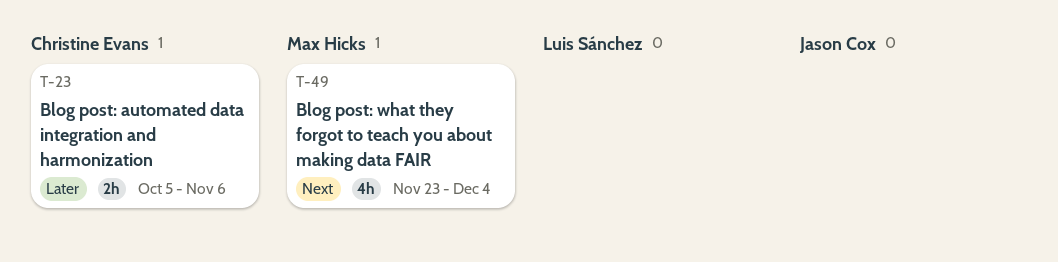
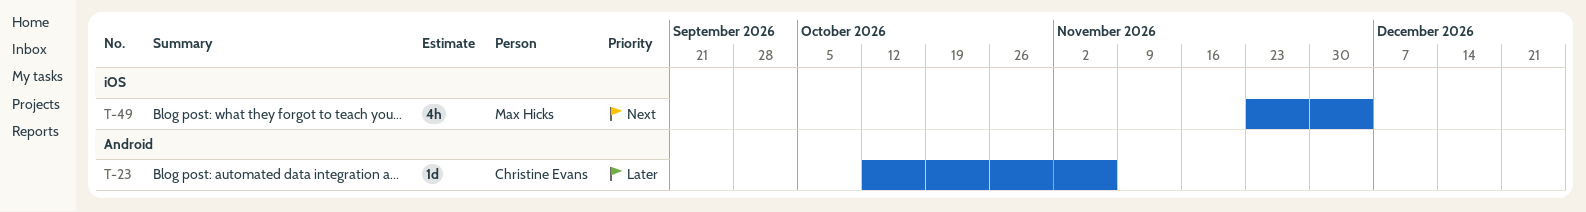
T-23, estimate: 2h -> 1d
T-23, start: Oct 5 -> Oct 12

